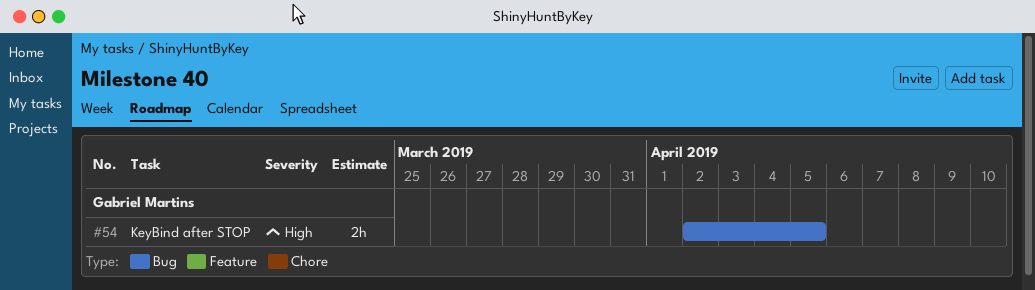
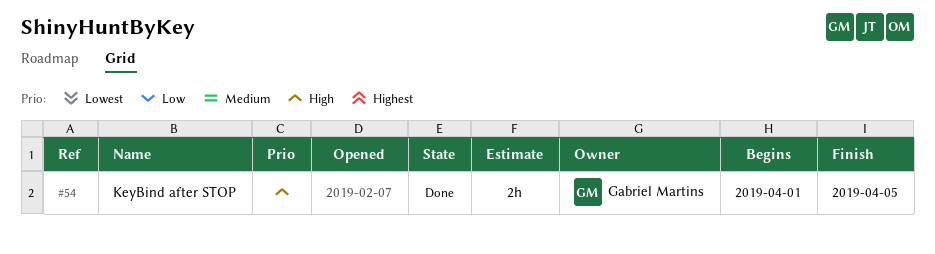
#54, start: Apr 2 -> Apr 1

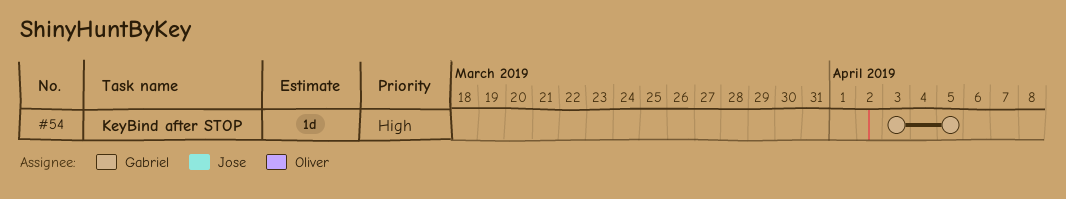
#54, estimate: 2h -> 1d
#54, start: Apr 1 -> Apr 3

